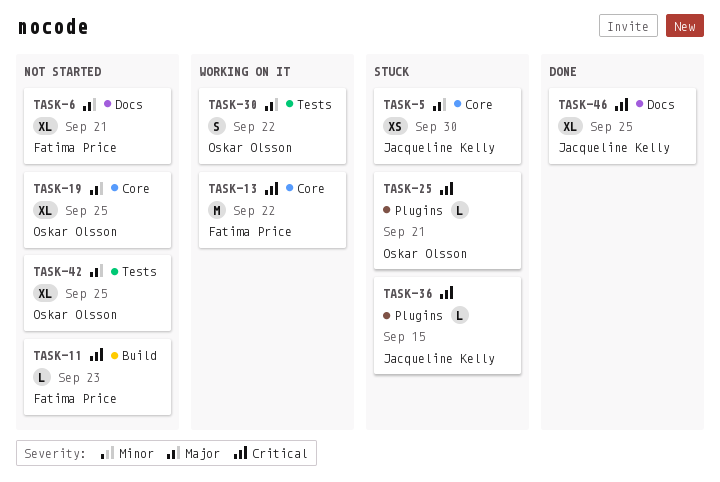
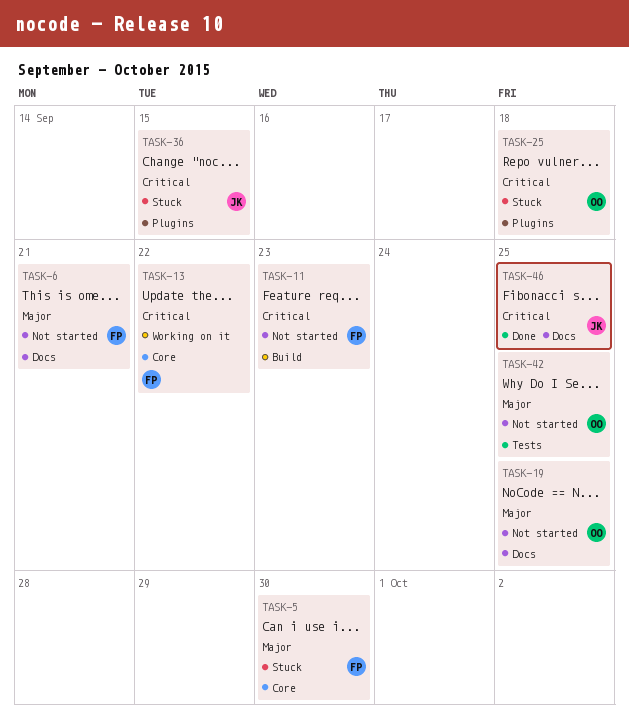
TASK-5, owner: Jacqueline Kelly -> Fatima Price
TASK-19, label: Core -> Docs
TASK-25, due: Sep 21 -> Sep 18
TASK-30: present -> none

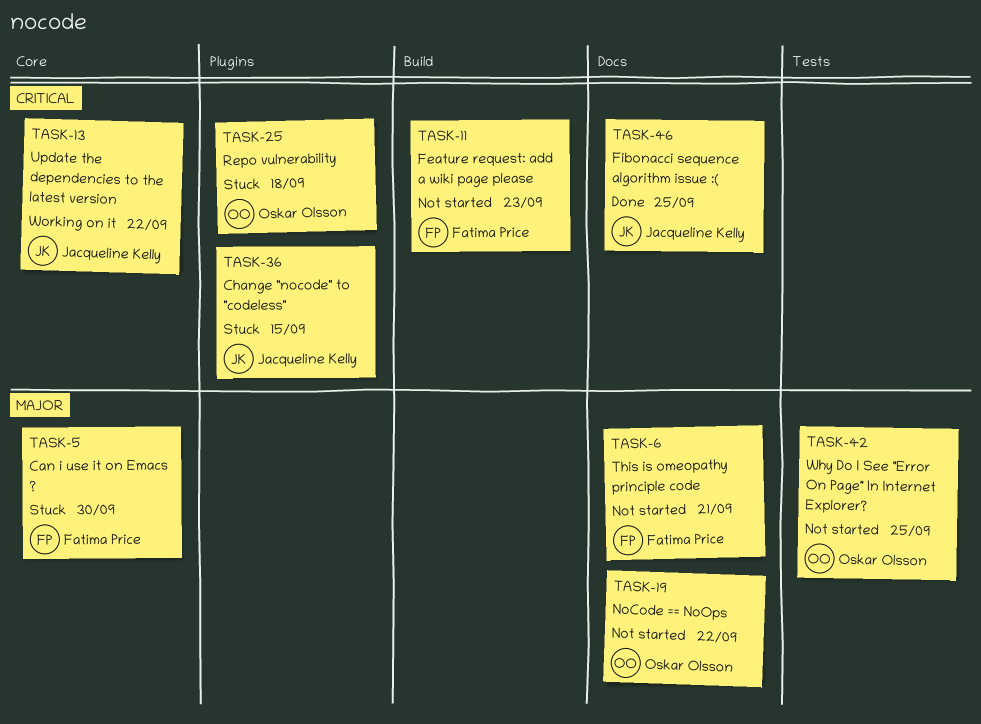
TASK-13, owner: Fatima Price -> Jacqueline Kelly
TASK-19, due: Sep 25 -> Sep 22

